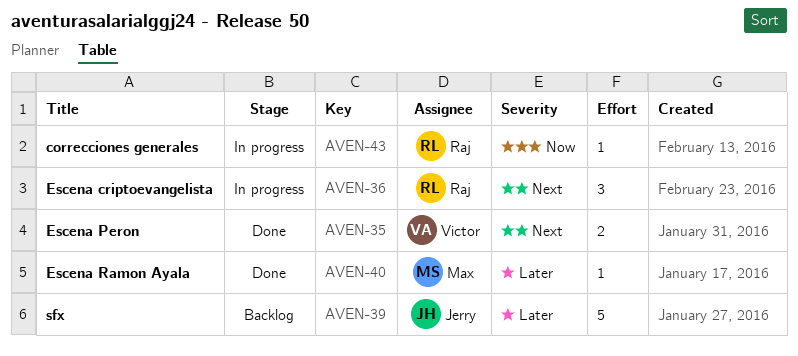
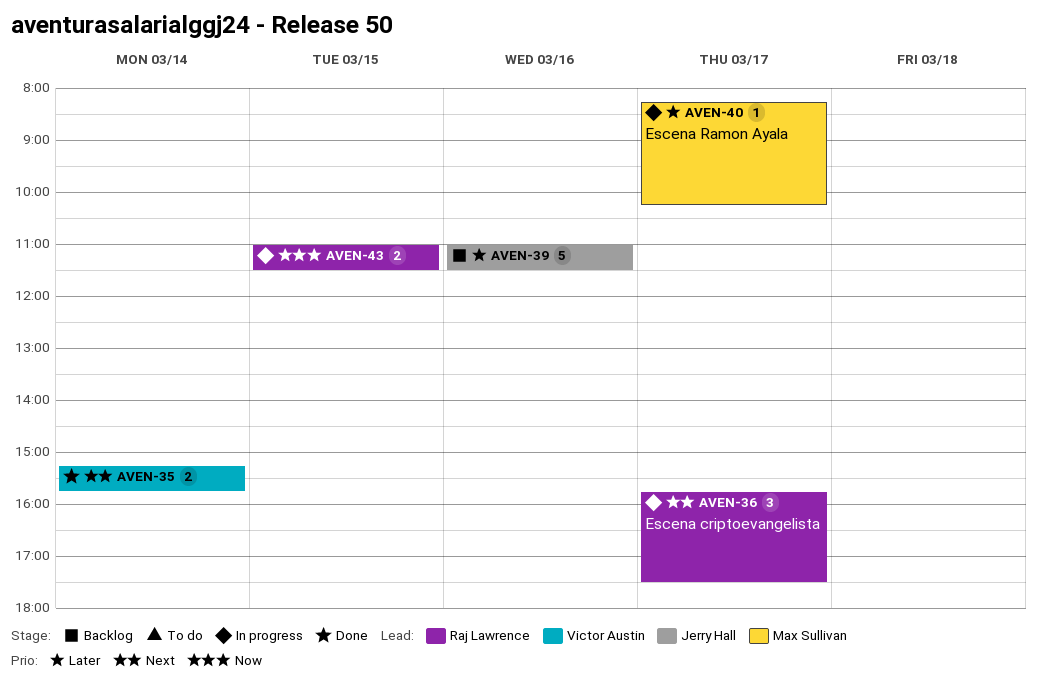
AVEN-40, status: Done -> In progress
AVEN-43, estimate: 1 -> 2

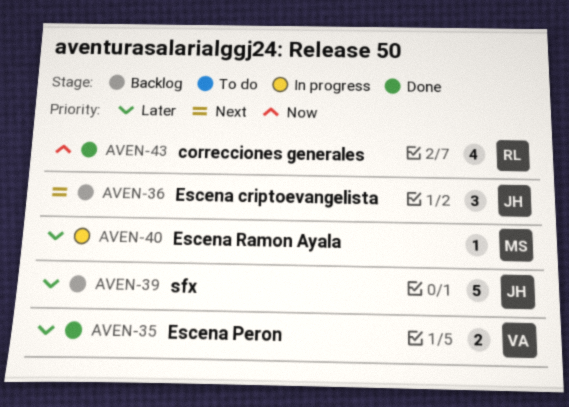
AVEN-35, priority: Next -> Later
AVEN-36, status: In progress -> Backlog
AVEN-36, owner: Raj Lawrence -> Jerry Hall
AVEN-43, status: In progress -> Done
AVEN-43, estimate: 2 -> 4

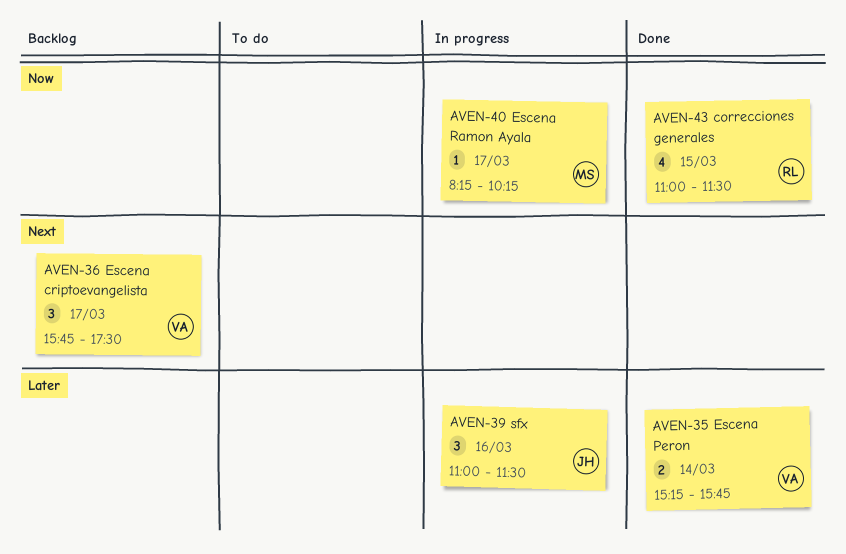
AVEN-36, owner: JH -> VA
AVEN-39, status: Backlog -> In progress
AVEN-39, estimate: 5 -> 3
AVEN-40, priority: Later -> Now

